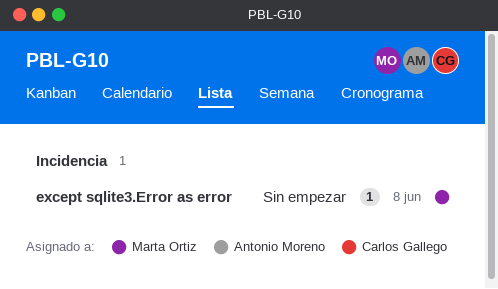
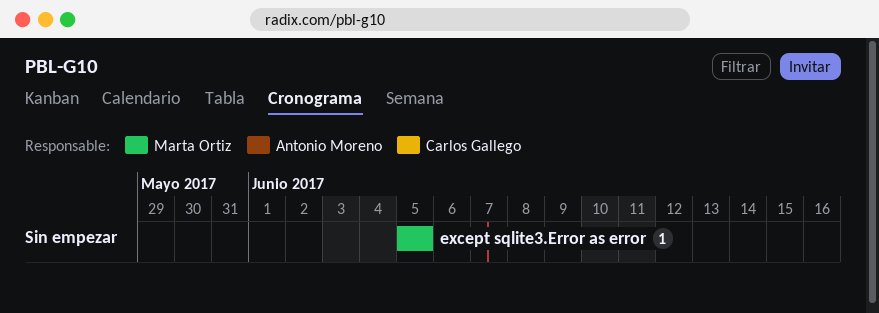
except sqlite3.Error as error, due: Jun 8 -> Jun 5

